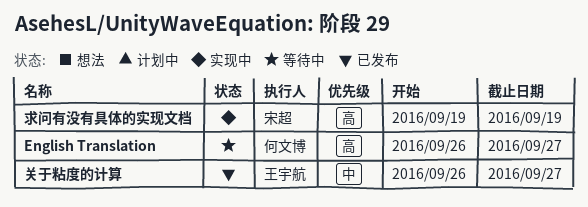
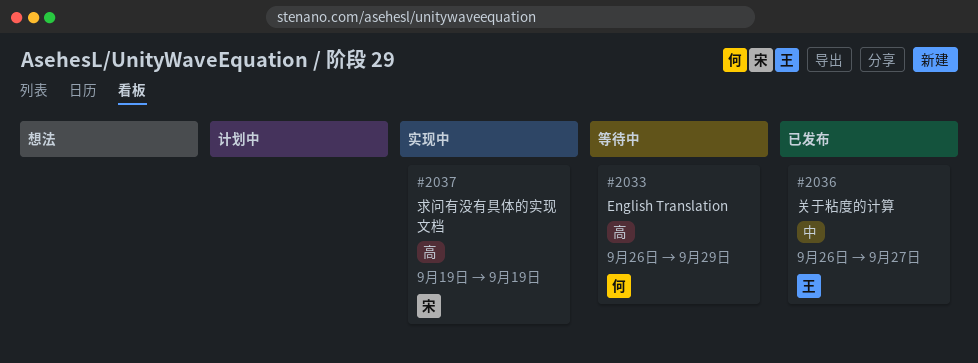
English Translation, due: Sep 27 -> Sep 29

